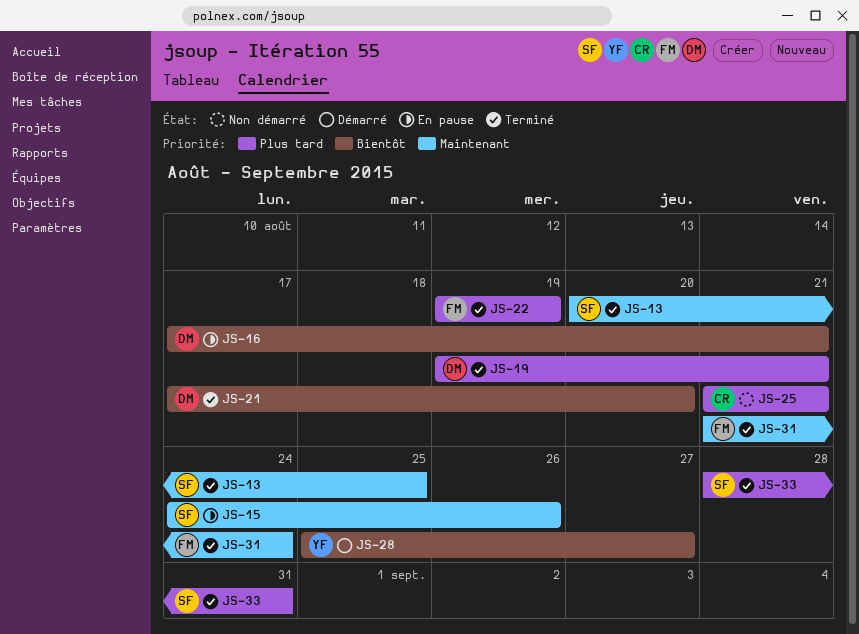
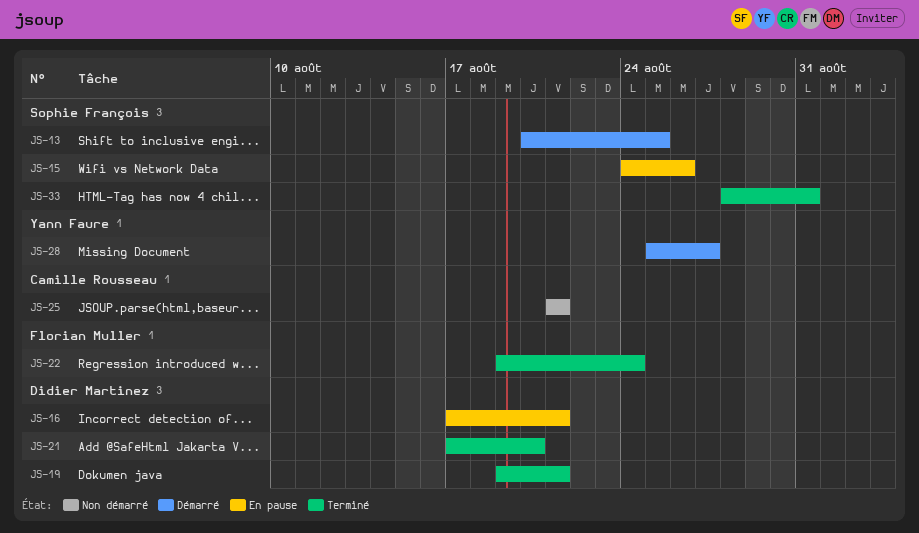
JS-13, status: Terminé -> Démarré
JS-22, due: Aug 19 -> Aug 24
JS-31: present -> none

